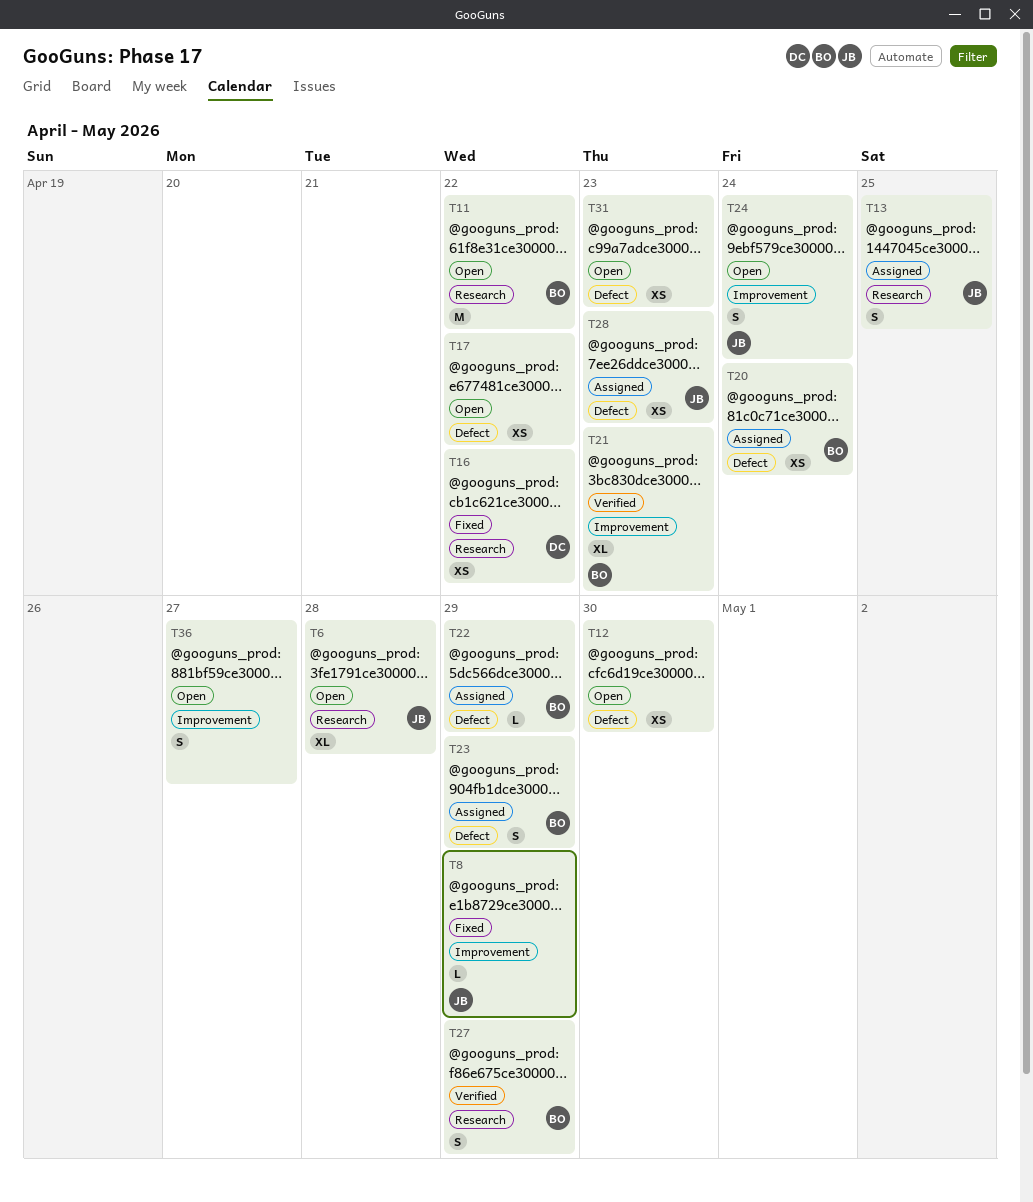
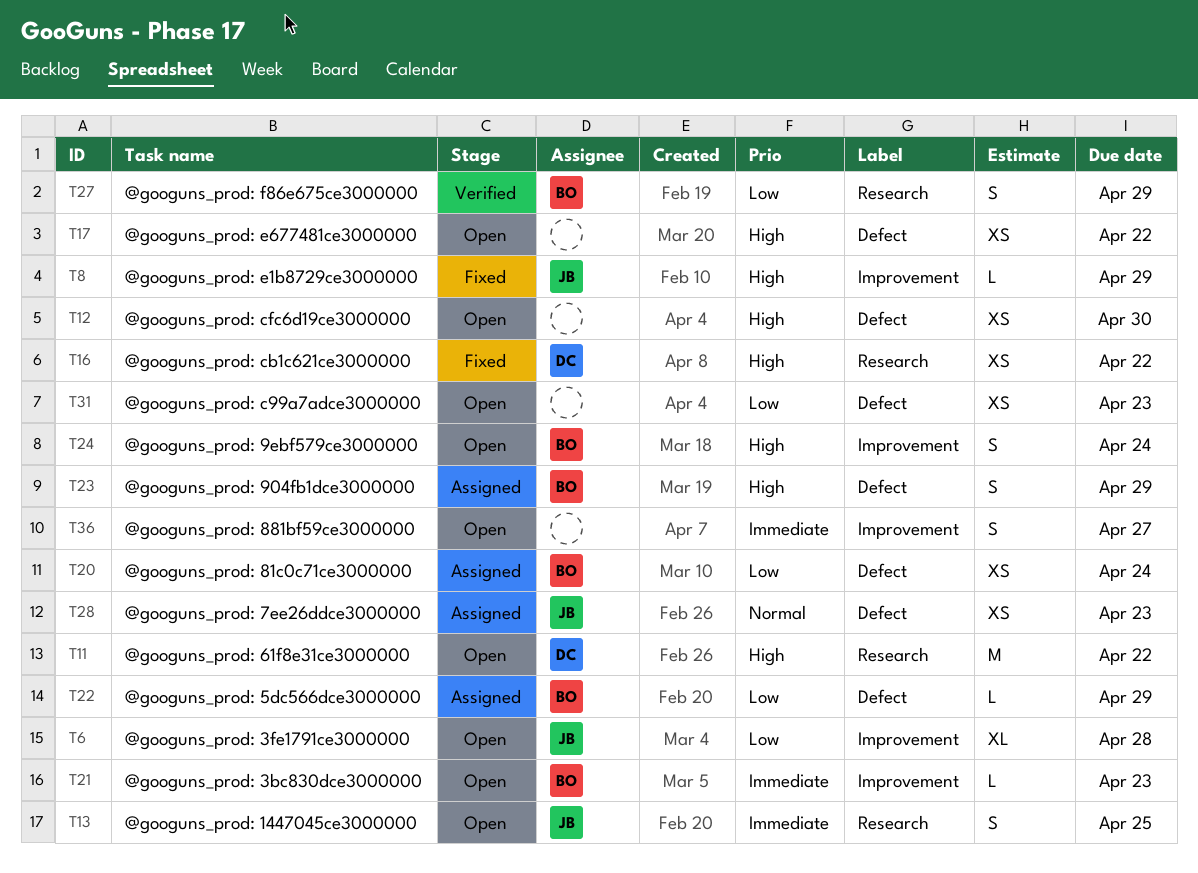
T6, label: Research -> Improvement
T11, owner: BO -> DC
T13, status: Assigned -> Open
T21, status: Verified -> Open
T21, estimate: XL -> L
T24, owner: JB -> BO

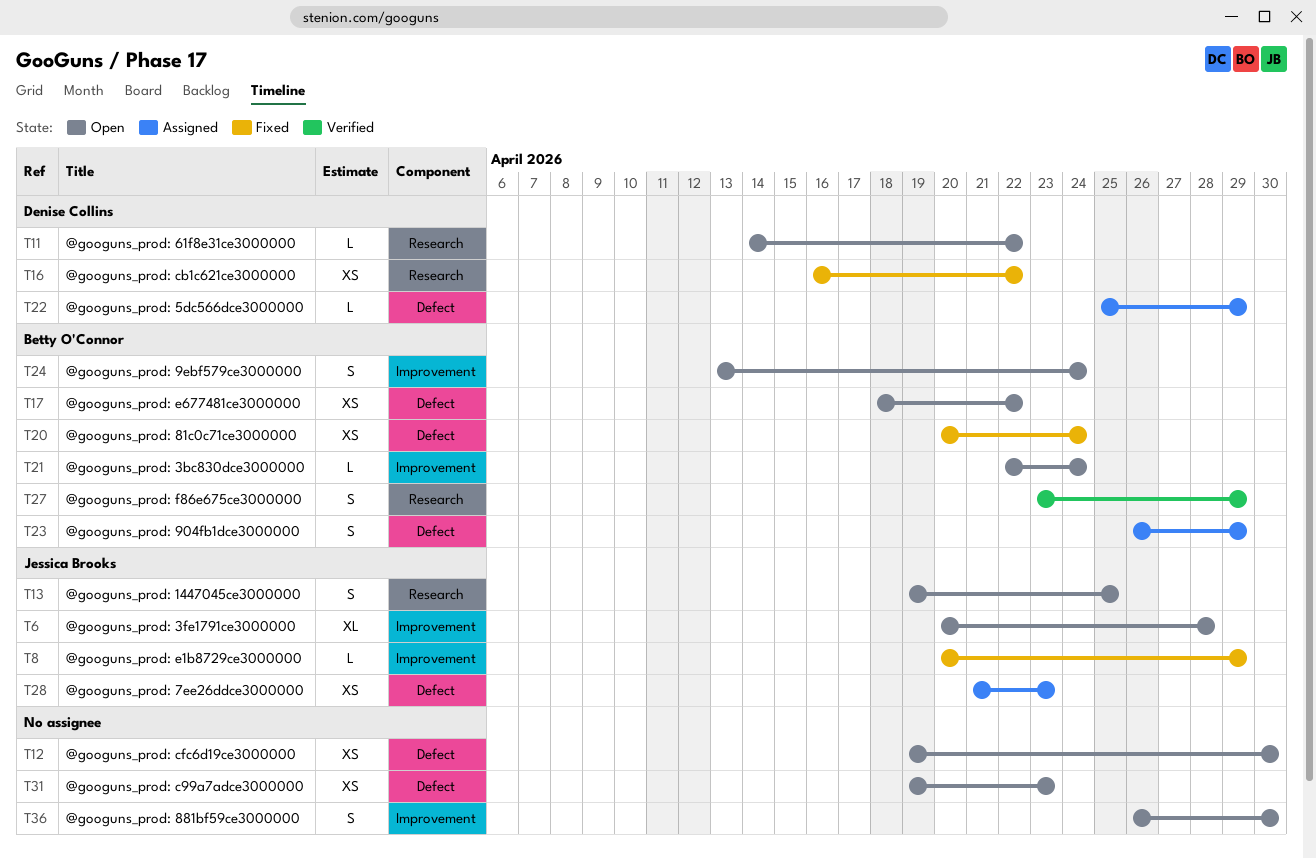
T11, estimate: M -> L
T17, owner: none -> Betty O'Connor
T20, status: Assigned -> Fixed
T21, due: Apr 23 -> Apr 24
T22, owner: Betty O'Connor -> Denise Collins
T36, due: Apr 27 -> Apr 30

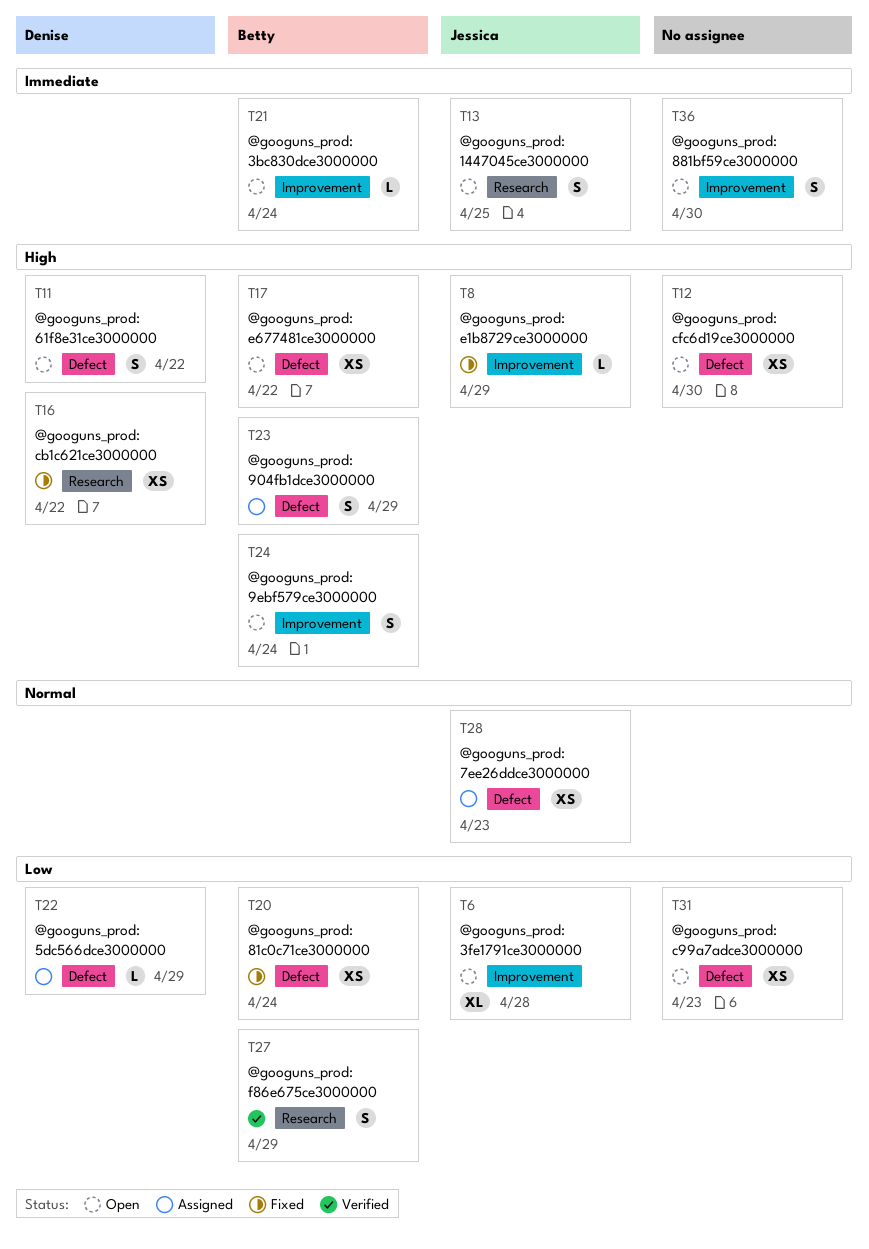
T11, label: Research -> Defect
T11, estimate: L -> S

